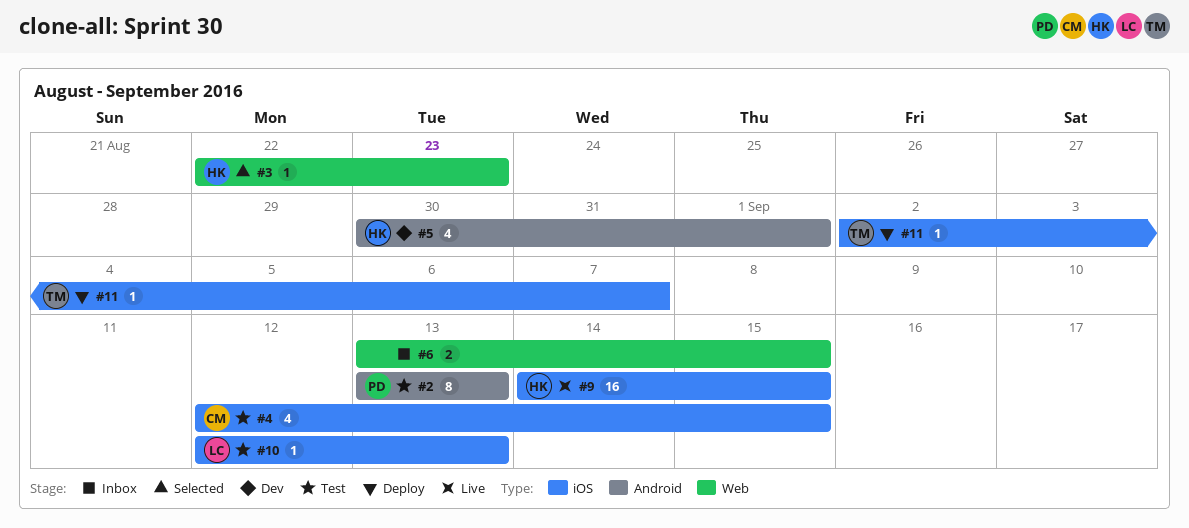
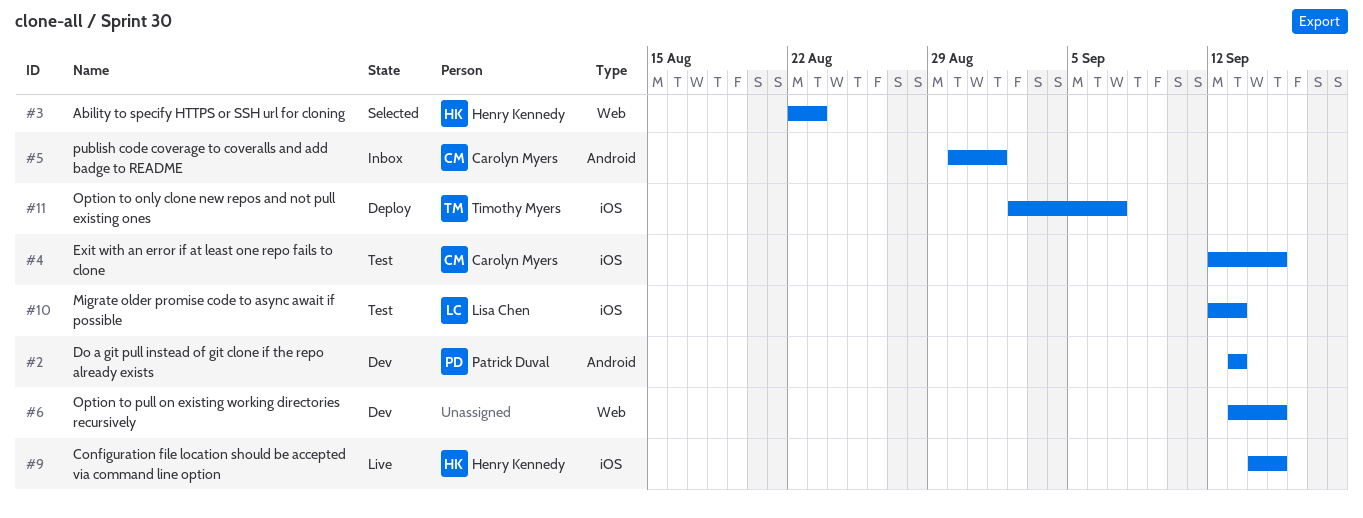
#2, status: Test -> Dev
#5, status: Dev -> Inbox
#5, owner: Henry Kennedy -> Carolyn Myers
#6, status: Inbox -> Dev

